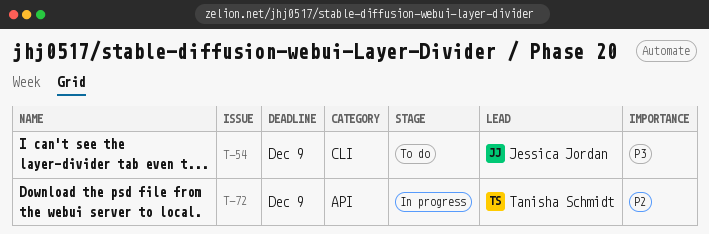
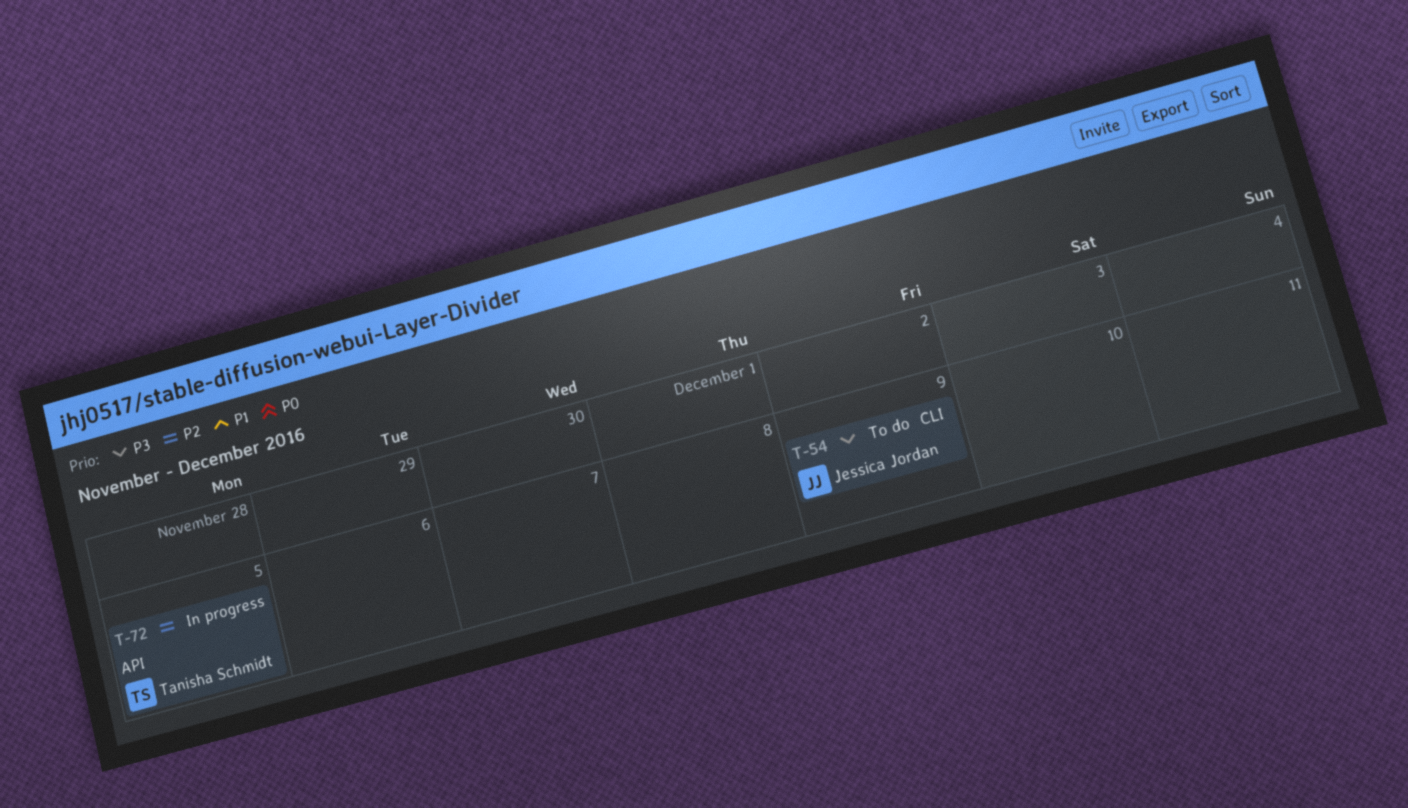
T-72, due: Dec 9 -> Dec 5

